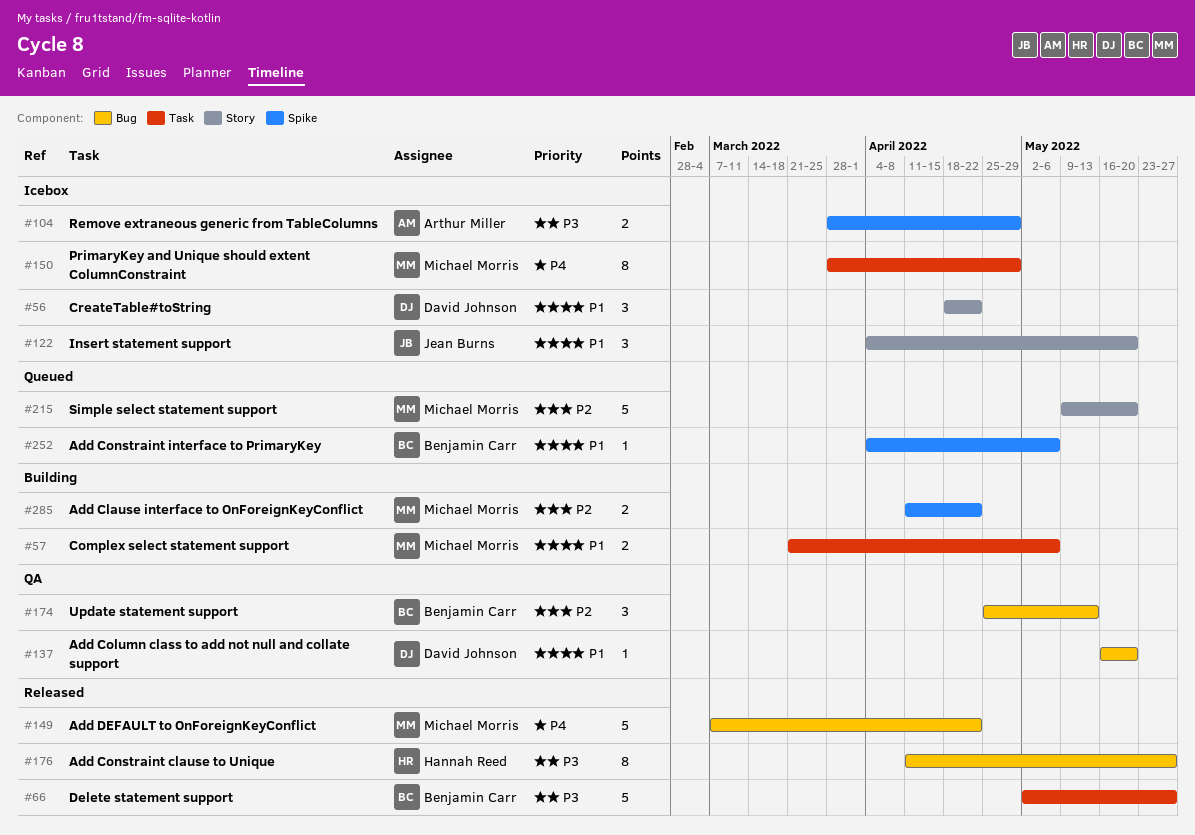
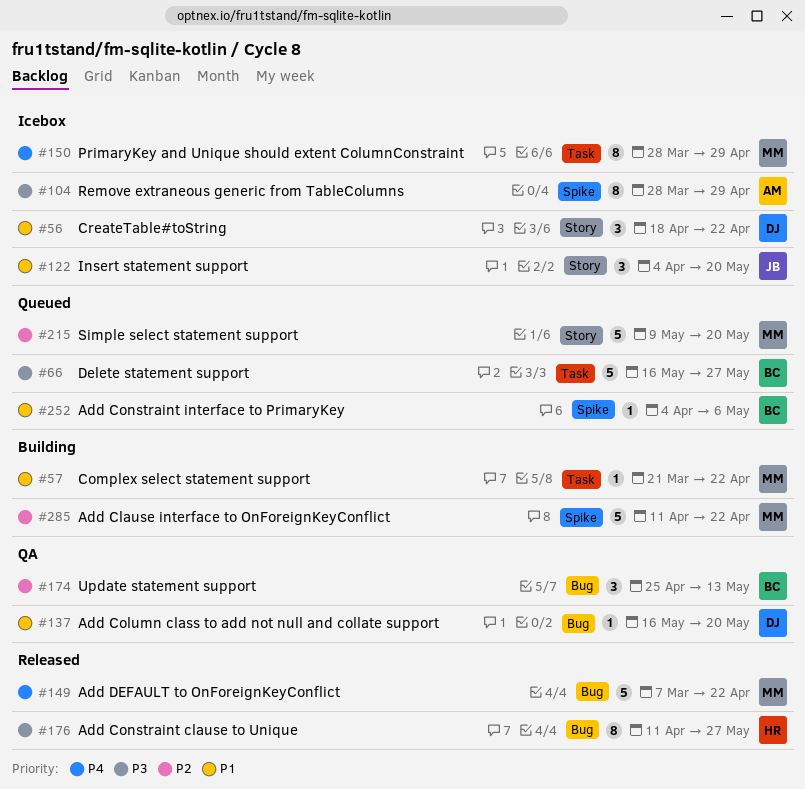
#57, estimate: 2 -> 1
#57, due: May 6 -> Apr 22
#66, status: Released -> Queued
#66, start: May 2 -> May 16
#104, estimate: 2 -> 8
#285, estimate: 2 -> 5

